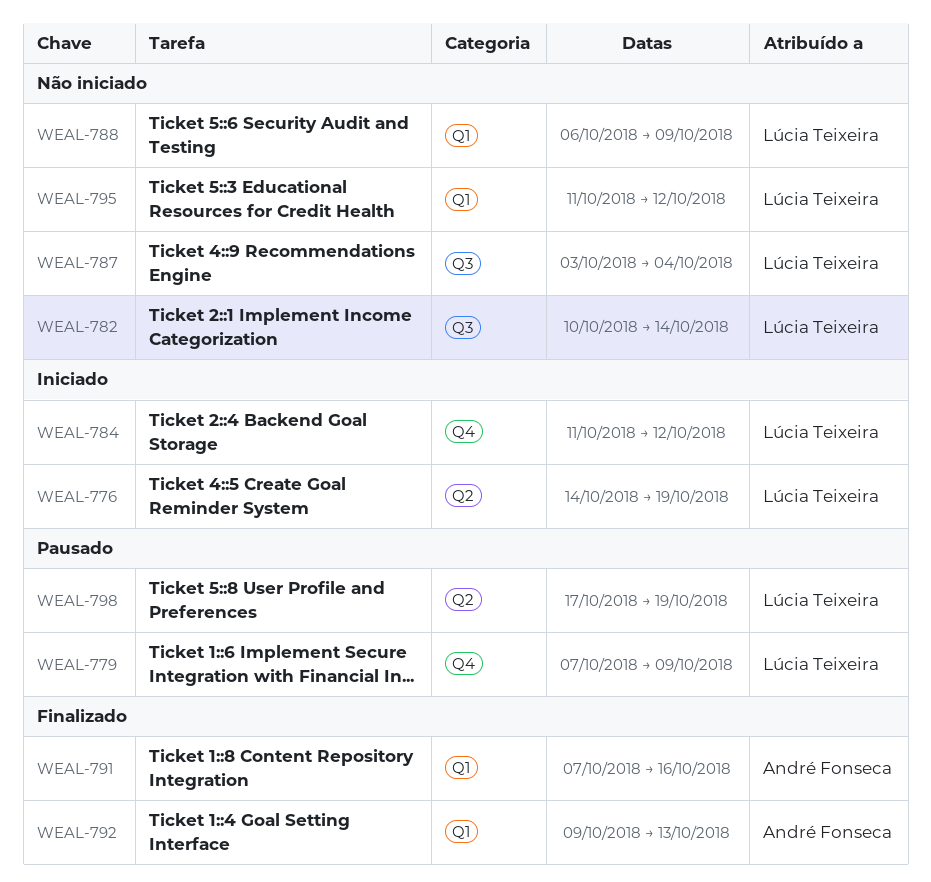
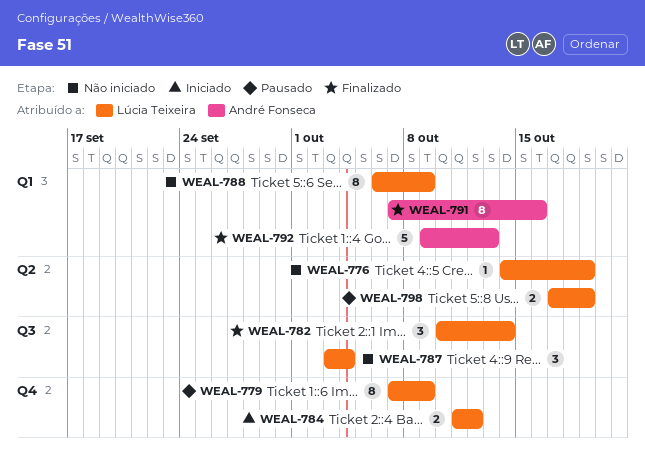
WEAL-776, status: Iniciado -> Não iniciado
WEAL-782, status: Não iniciado -> Finalizado
WEAL-795: present -> none

